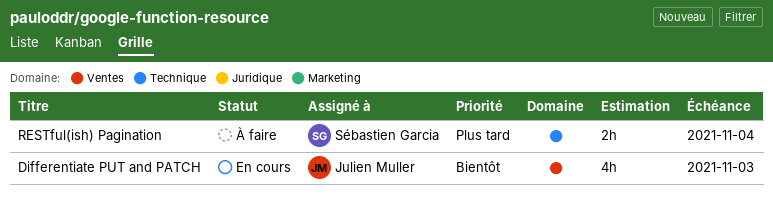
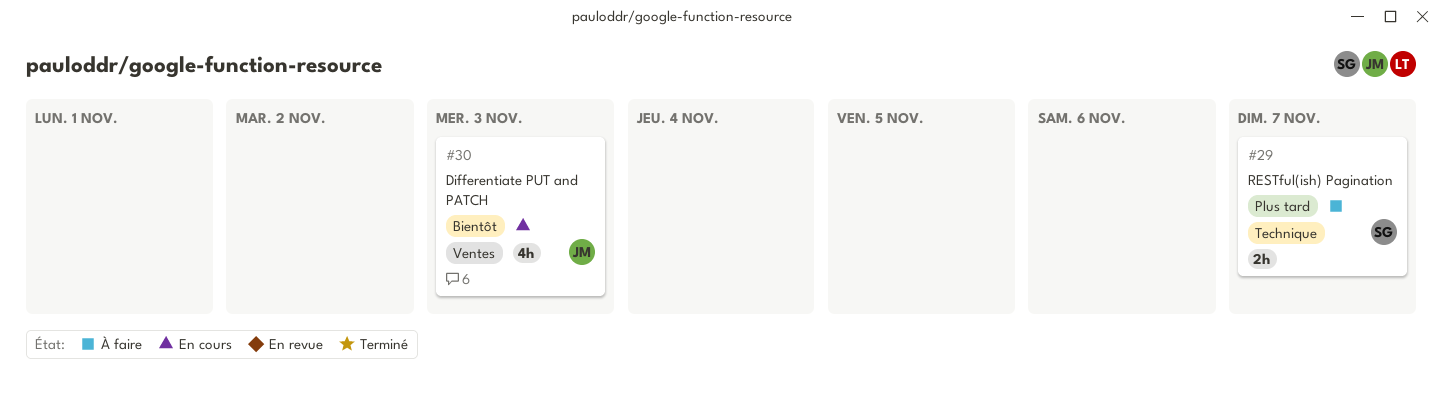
RESTful(ish) Pagination, due: Nov 4 -> Nov 7

